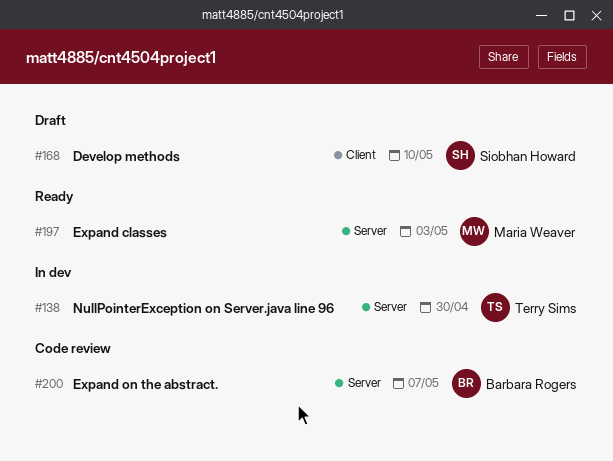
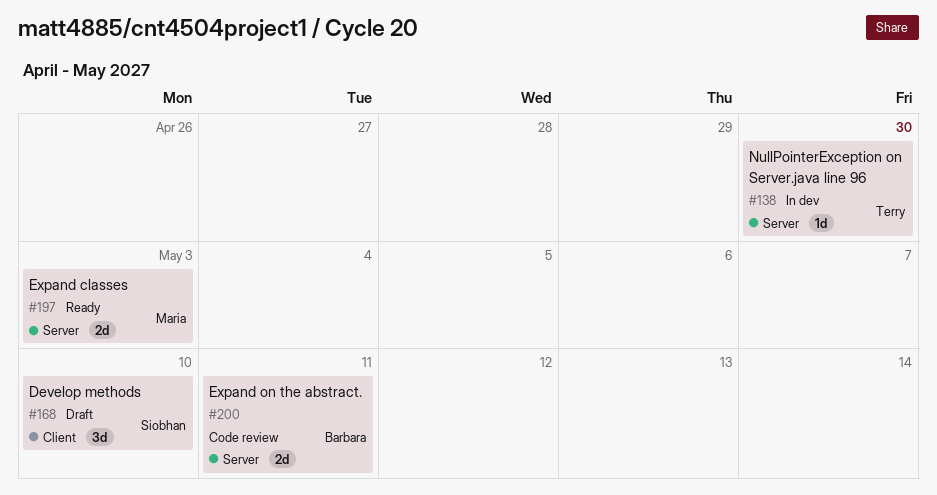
#200, due: May 7 -> May 11

